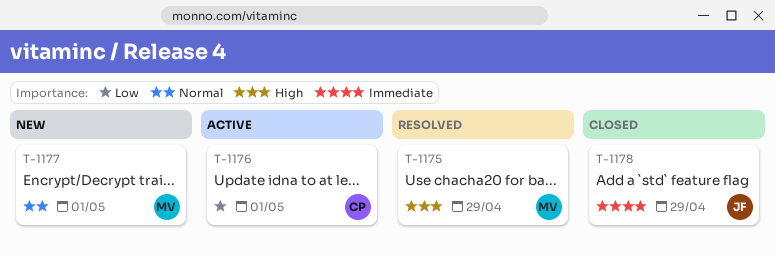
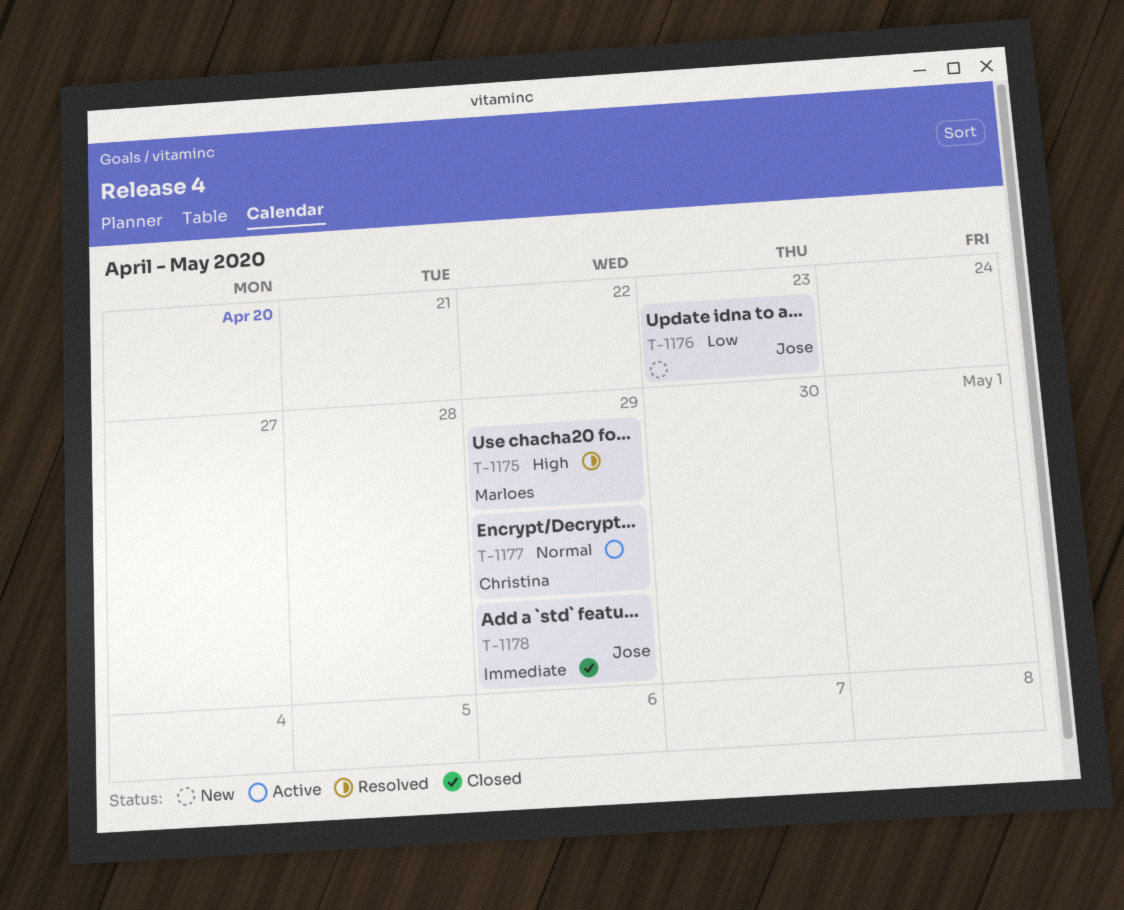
T-1176, status: Active -> New
T-1176, owner: Christina -> Jose
T-1176, due: May 1 -> Apr 23
T-1177, status: New -> Active
T-1177, owner: Marloes -> Christina
T-1177, due: May 1 -> Apr 29

